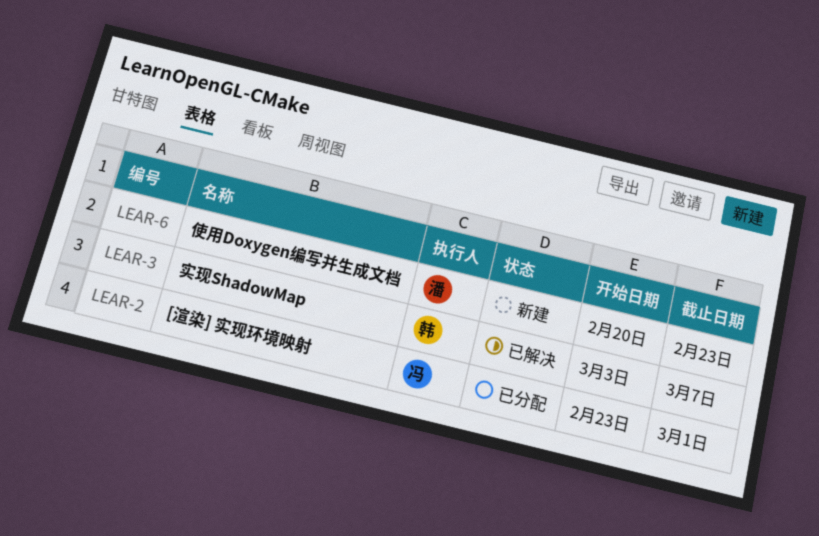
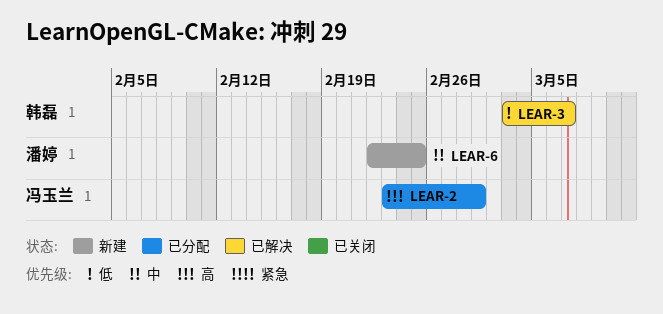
LEAR-6, start: Feb 20 -> Feb 22
LEAR-6, due: Feb 23 -> Feb 25

